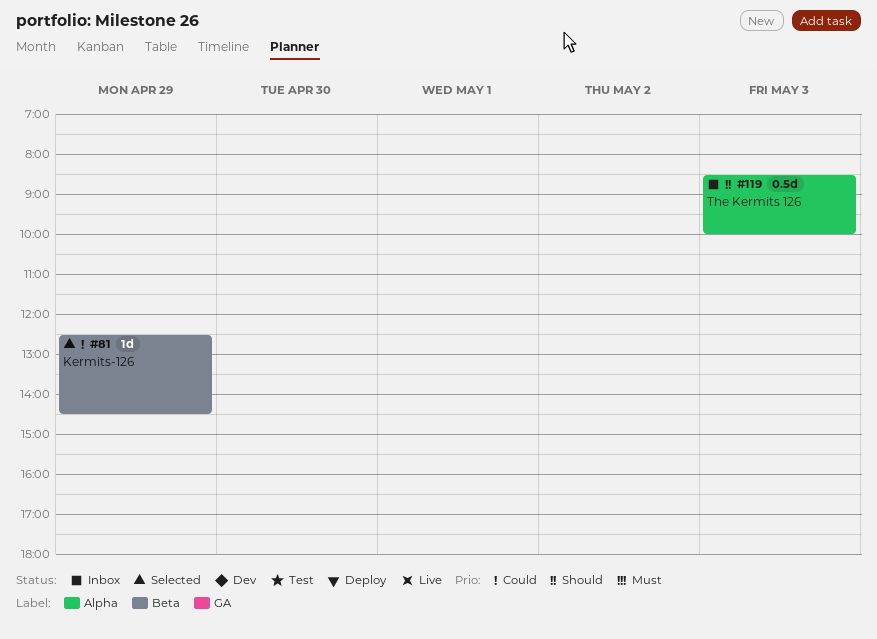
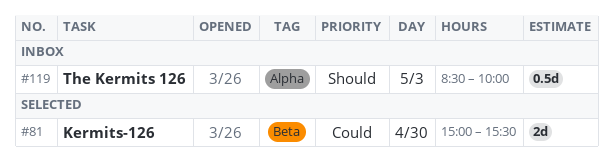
#81, estimate: 1d -> 2d
#81, day: Apr 29 -> Apr 30
#81, begins: 12:30 -> 15:00
#81, ends: 14:30 -> 15:30

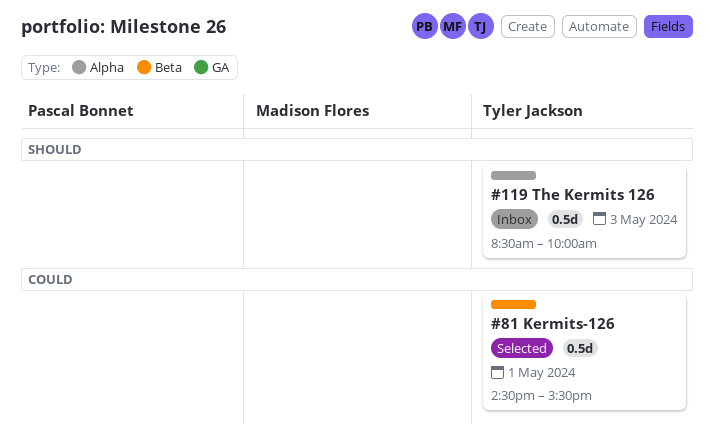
#81, estimate: 2d -> 0.5d
#81, day: Apr 30 -> May 1
#81, begins: 15:00 -> 14:30

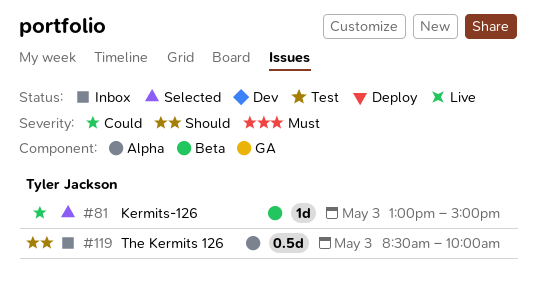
#81, estimate: 0.5d -> 1d
#81, day: May 1 -> May 3
#81, begins: 14:30 -> 13:00
#81, ends: 15:30 -> 15:00

